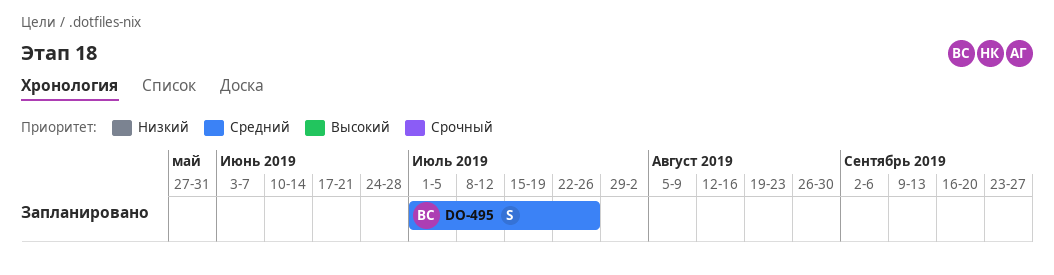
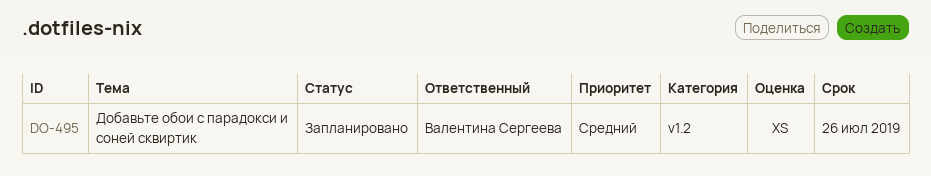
DO-495, estimate: S -> XS

